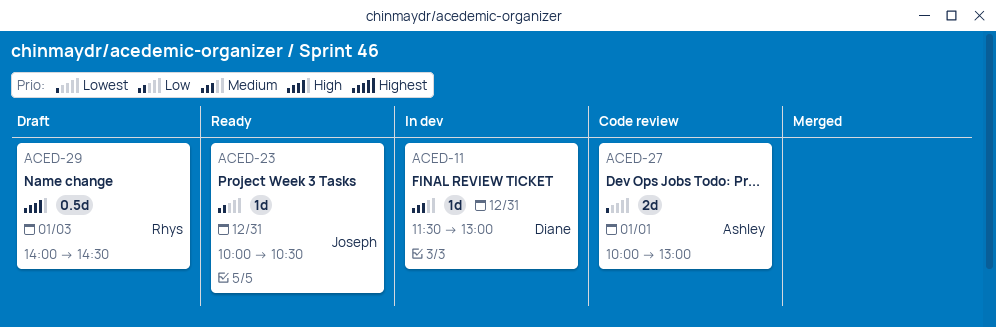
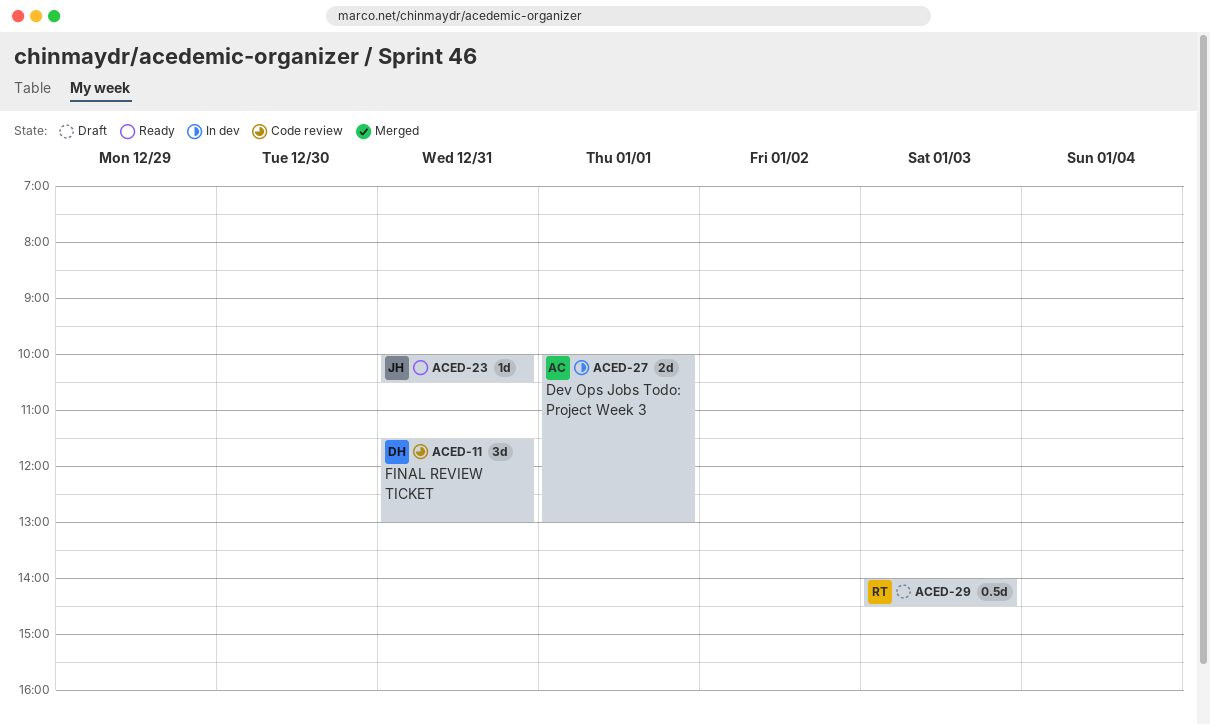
ACED-11, status: In dev -> Code review
ACED-11, estimate: 1d -> 3d
ACED-27, status: Code review -> In dev

